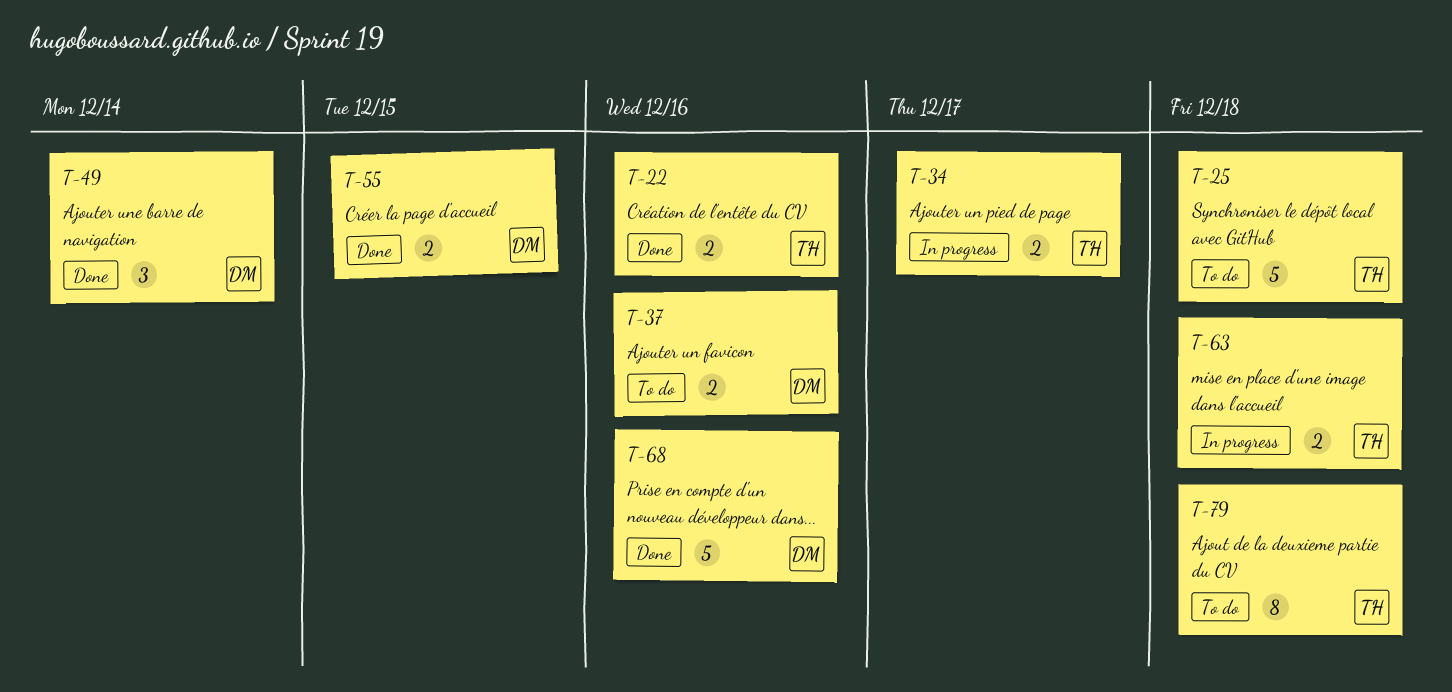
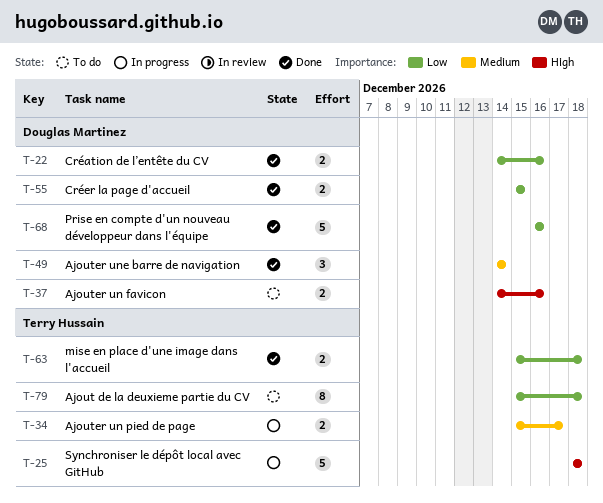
T-22, owner: Terry Hussain -> Douglas Martinez
T-25, status: To do -> In progress
T-63, status: In progress -> Done

